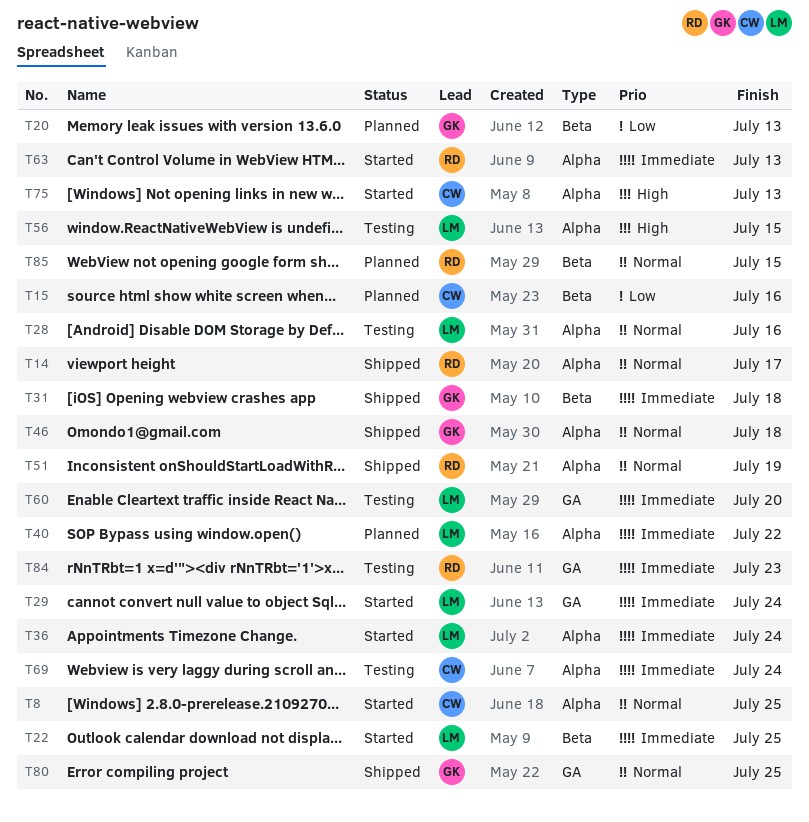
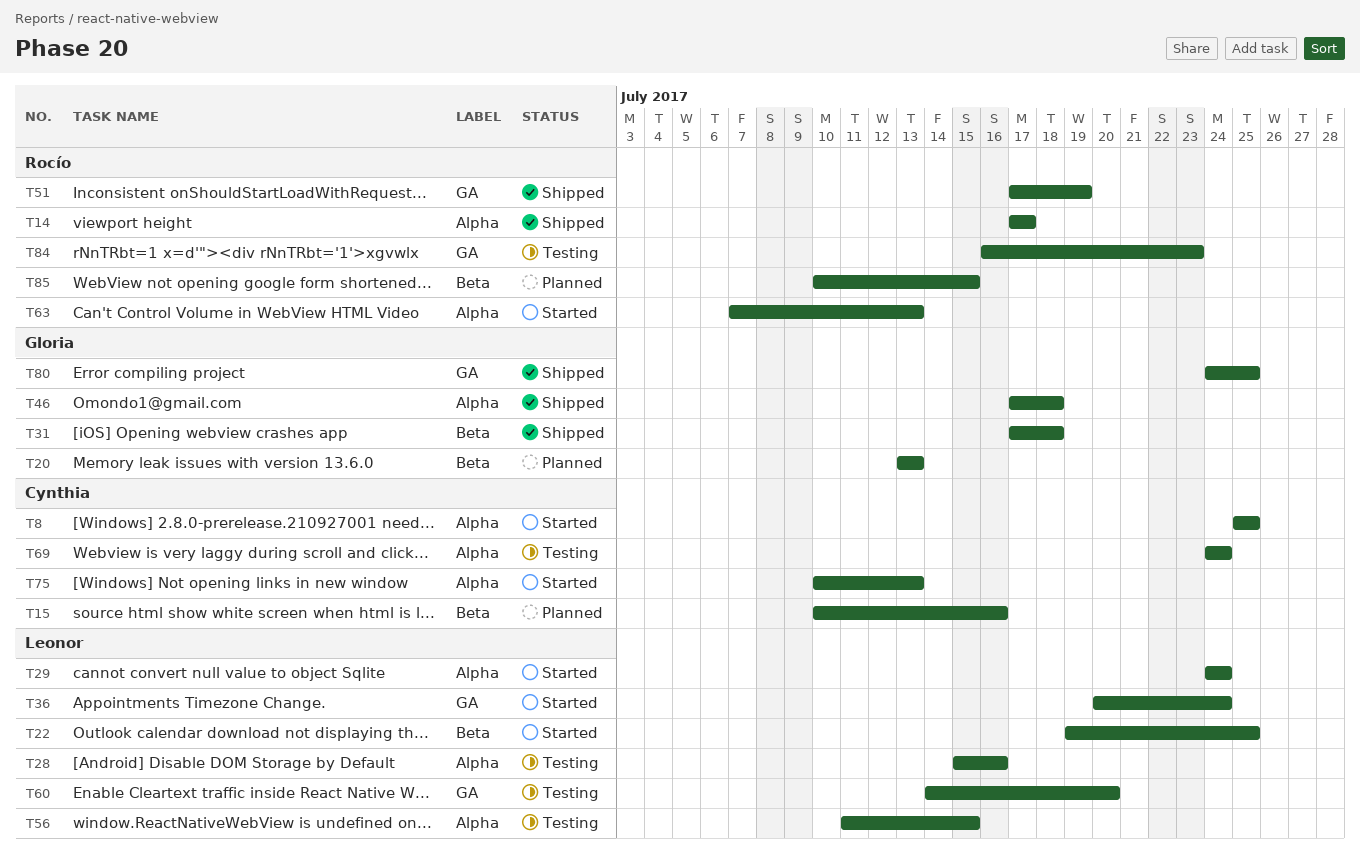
T29, label: GA -> Alpha
T36, label: Alpha -> GA
T40: present -> none
T51, label: Alpha -> GA

